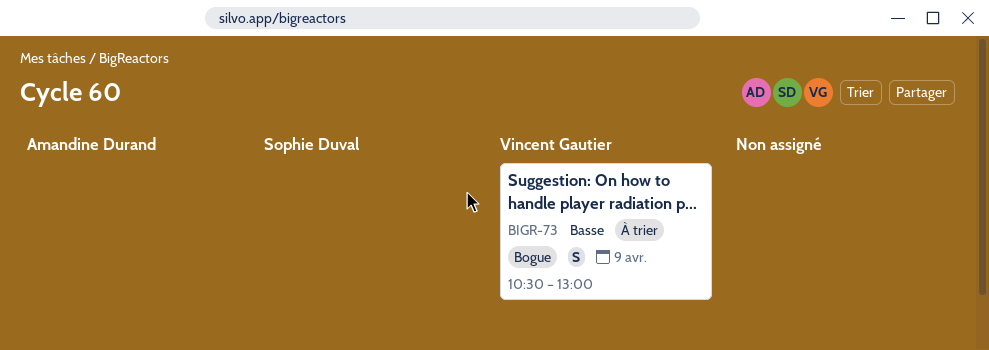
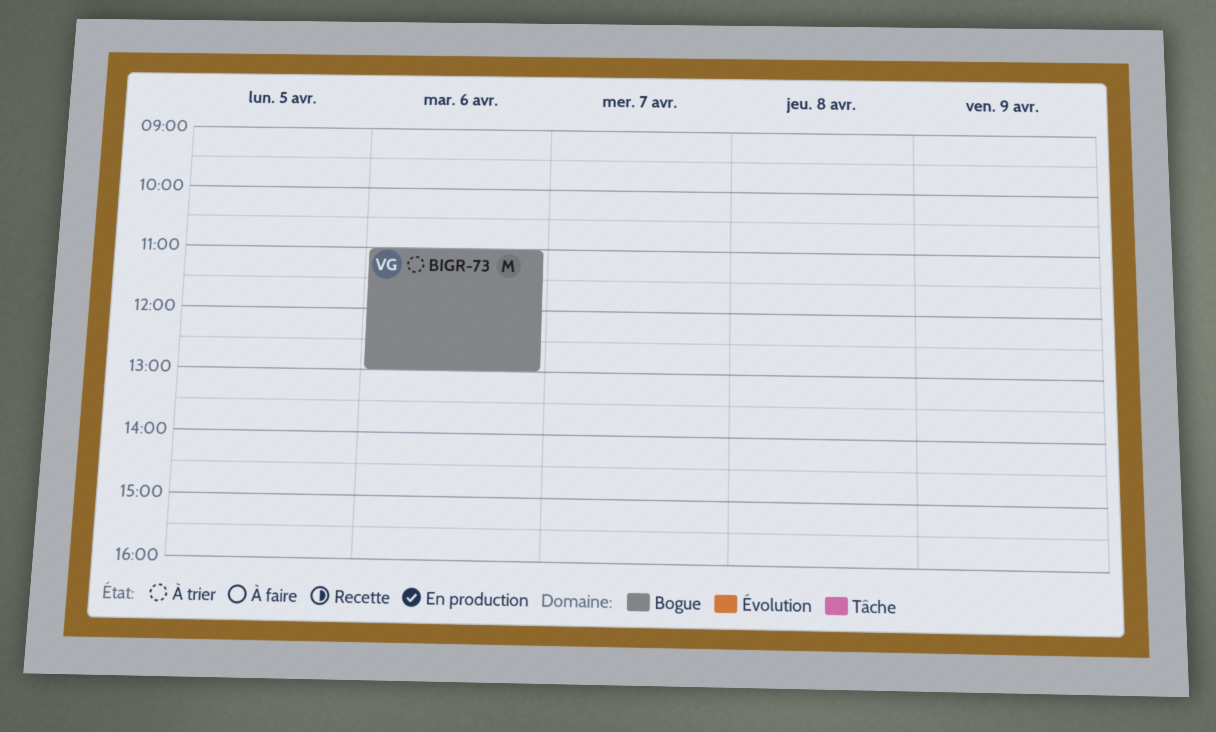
BIGR-73, estimate: S -> M
BIGR-73, day: Apr 9 -> Apr 6
BIGR-73, begins: 10:30 -> 11:00

